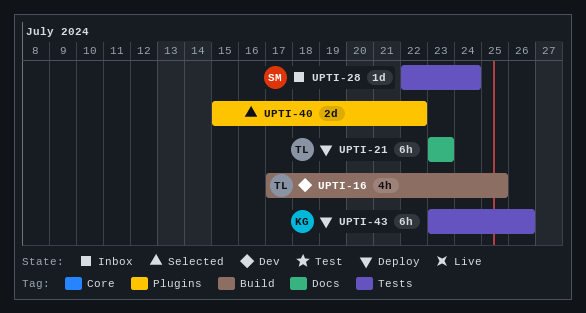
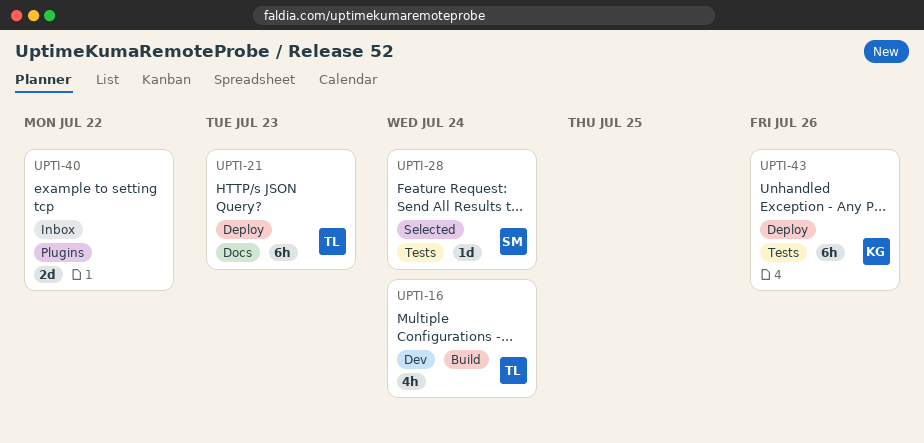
UPTI-16, due: Jul 25 -> Jul 24
UPTI-28, status: Inbox -> Selected
UPTI-40, status: Selected -> Inbox

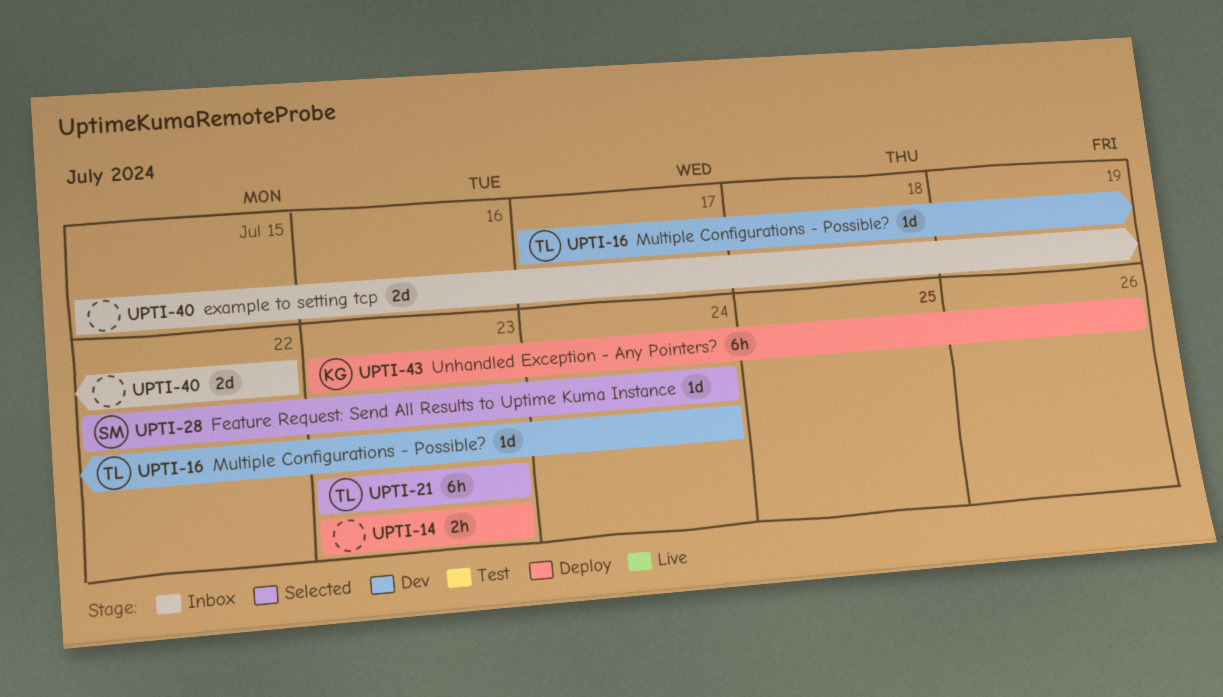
UPTI-14: none -> present
UPTI-16, estimate: 4h -> 1d
UPTI-21, status: Deploy -> Selected

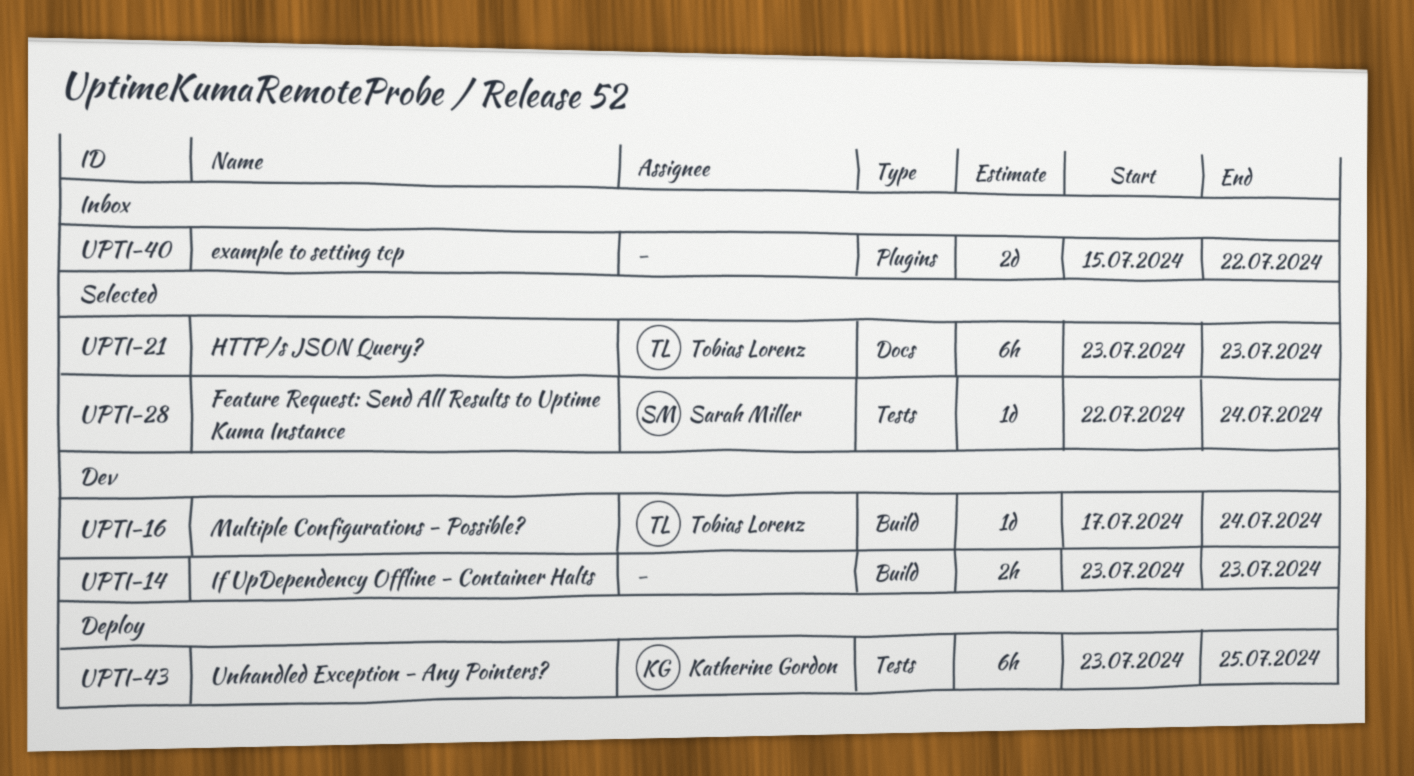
UPTI-14, status: Deploy -> Dev
UPTI-43, due: Jul 26 -> Jul 25

